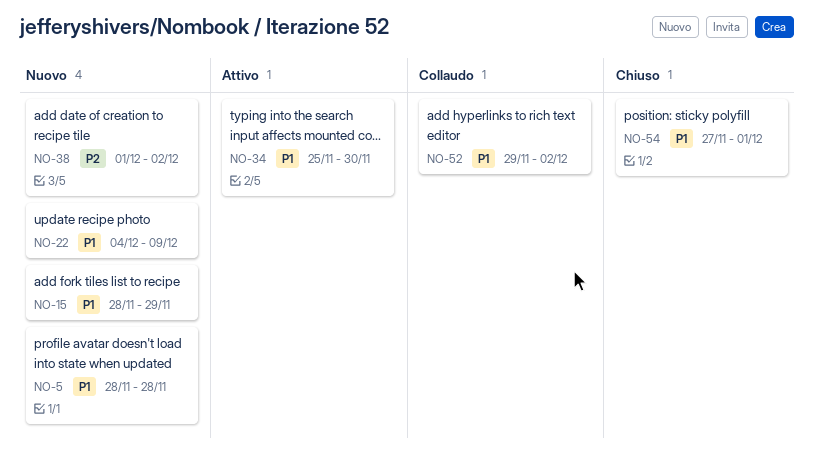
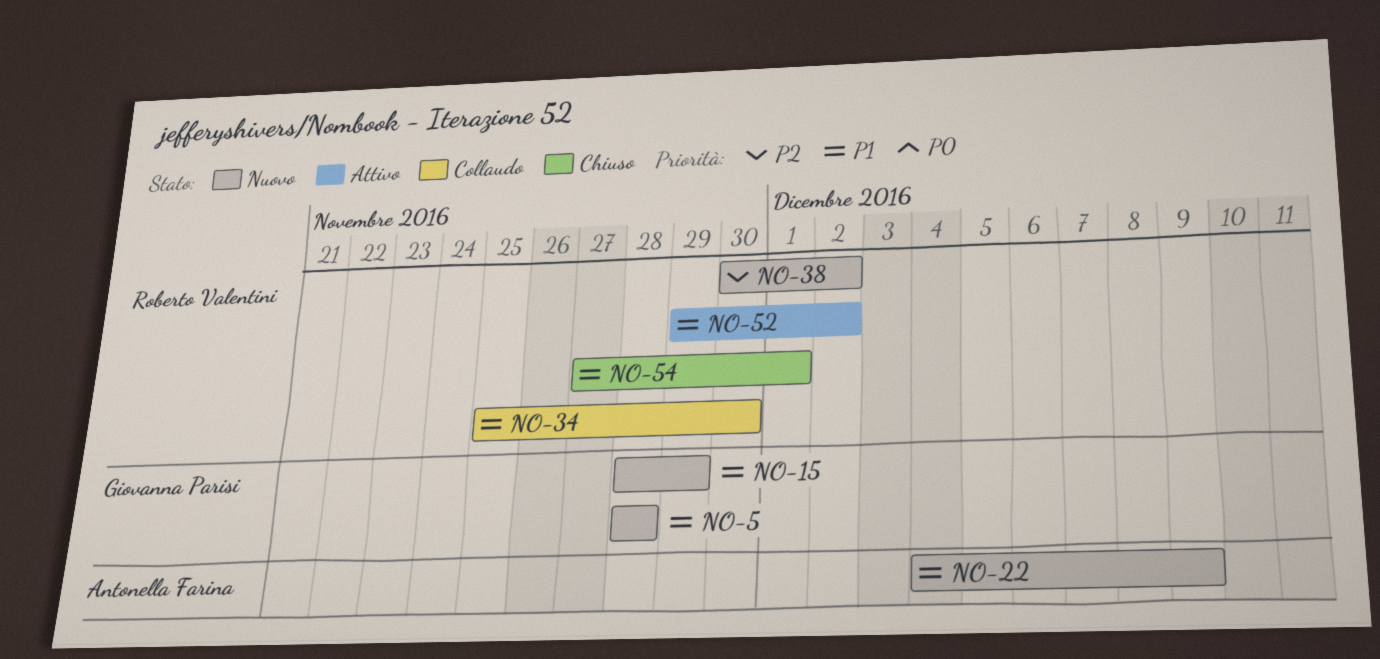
NO-34, status: Attivo -> Collaudo
NO-38, start: Dec 1 -> Nov 30
NO-52, status: Collaudo -> Attivo

